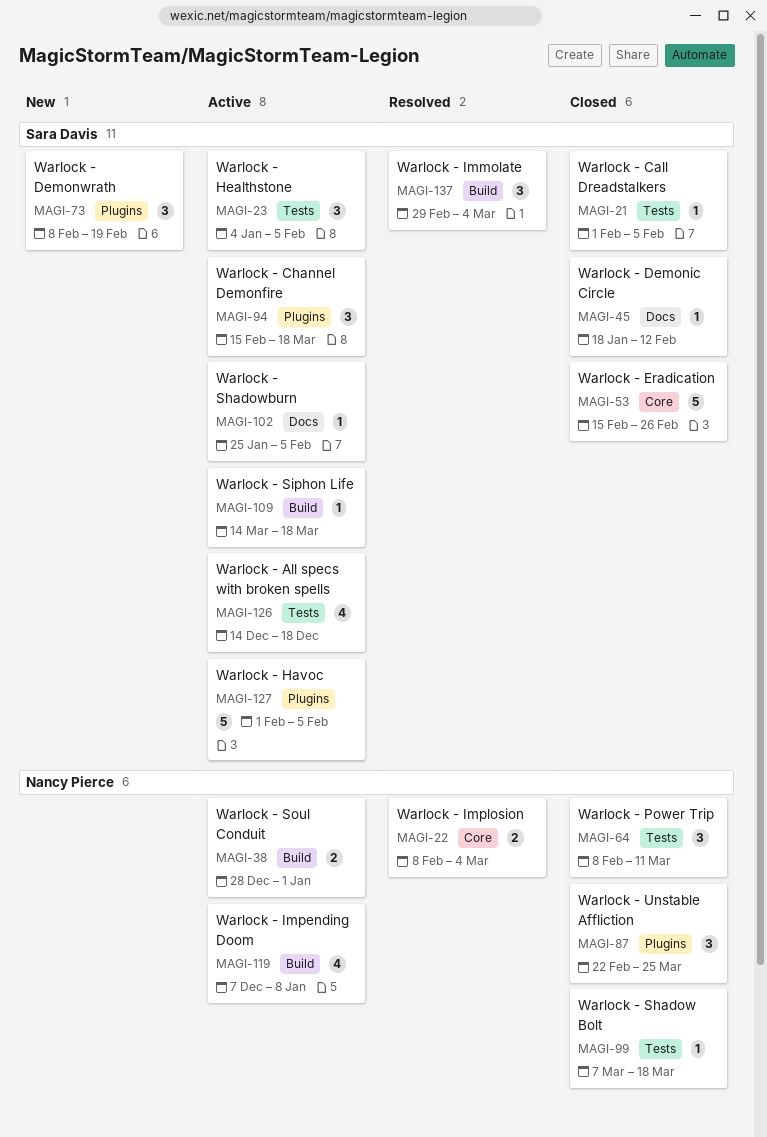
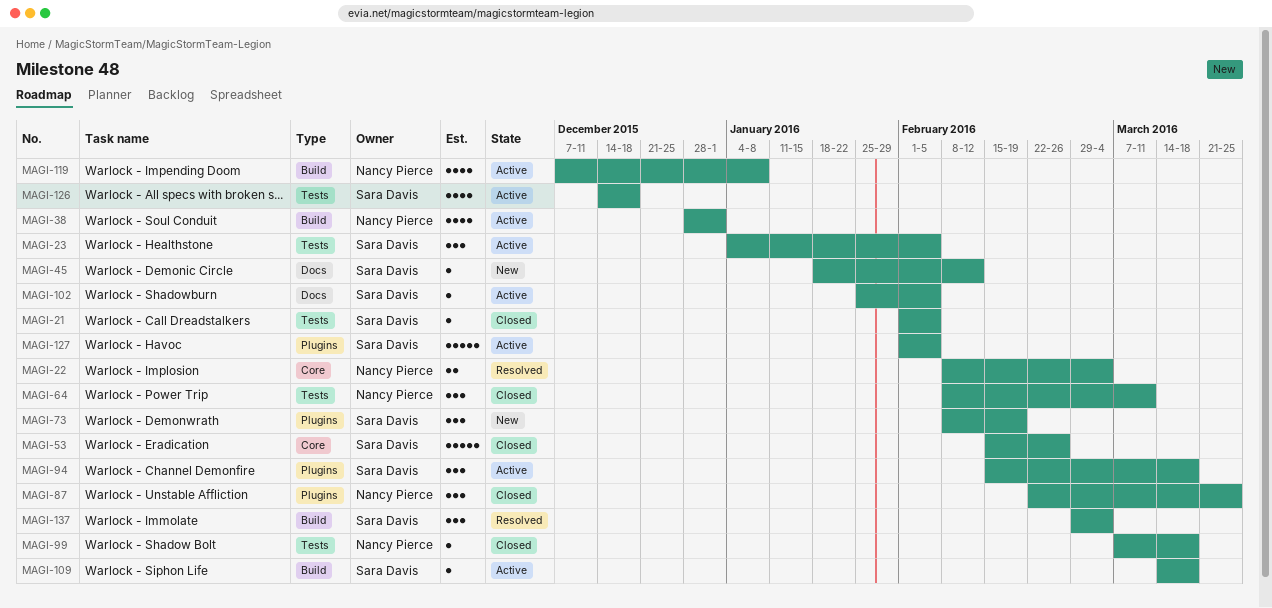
MAGI-38, estimate: 2 -> 4
MAGI-45, status: Closed -> New

